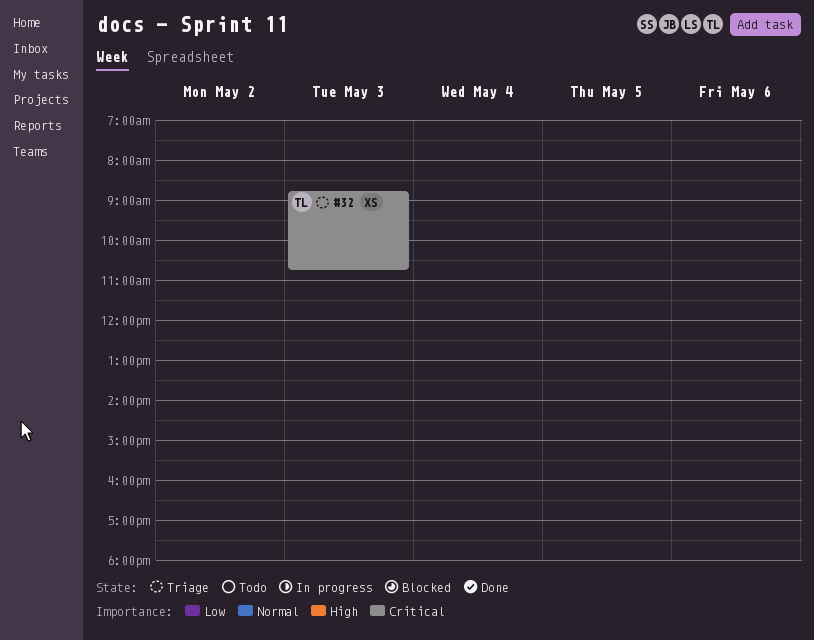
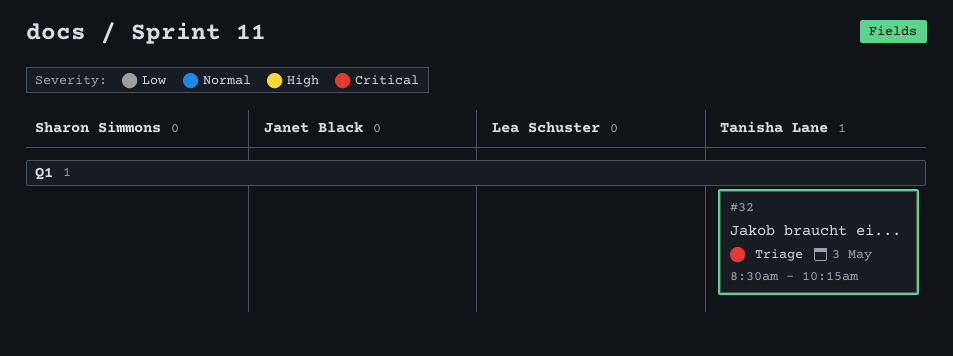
#32, begins: 08:45 -> 08:30
#32, ends: 10:45 -> 10:15

